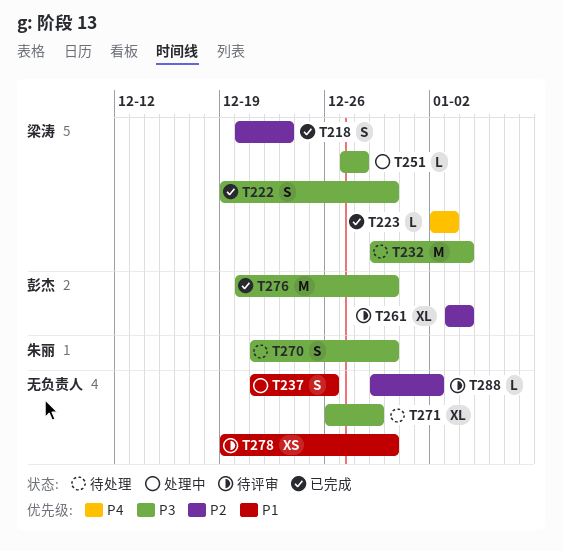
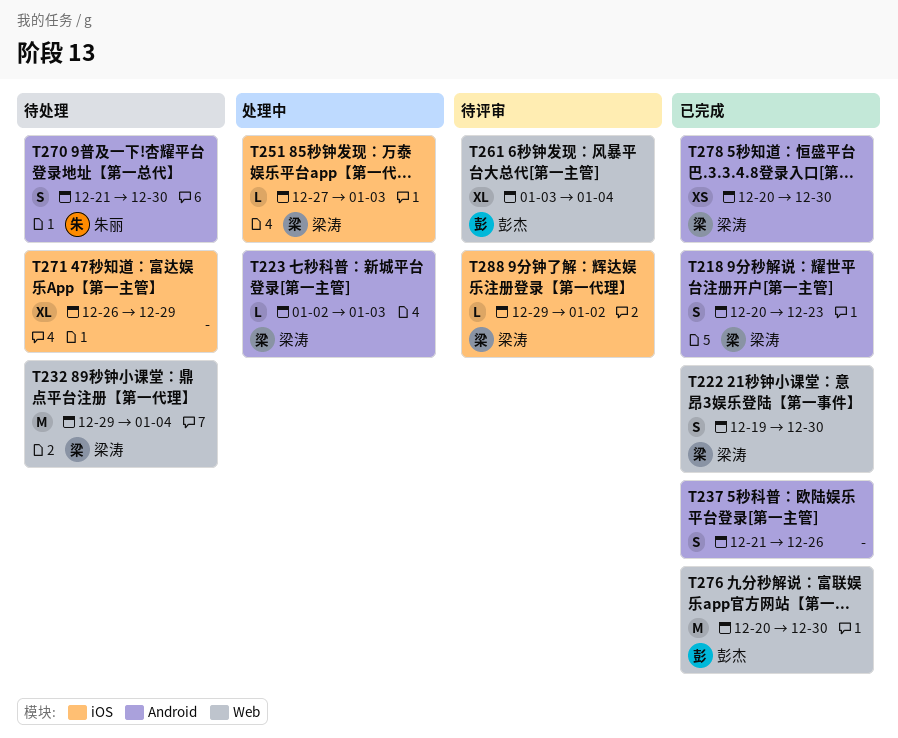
T223, status: 已完成 -> 处理中
T237, status: 处理中 -> 已完成
T251, due: Dec 28 -> Jan 3
T278, status: 待评审 -> 已完成
T278, owner: none -> 梁涛
T278, start: Dec 19 -> Dec 20
T288, owner: none -> 梁涛

